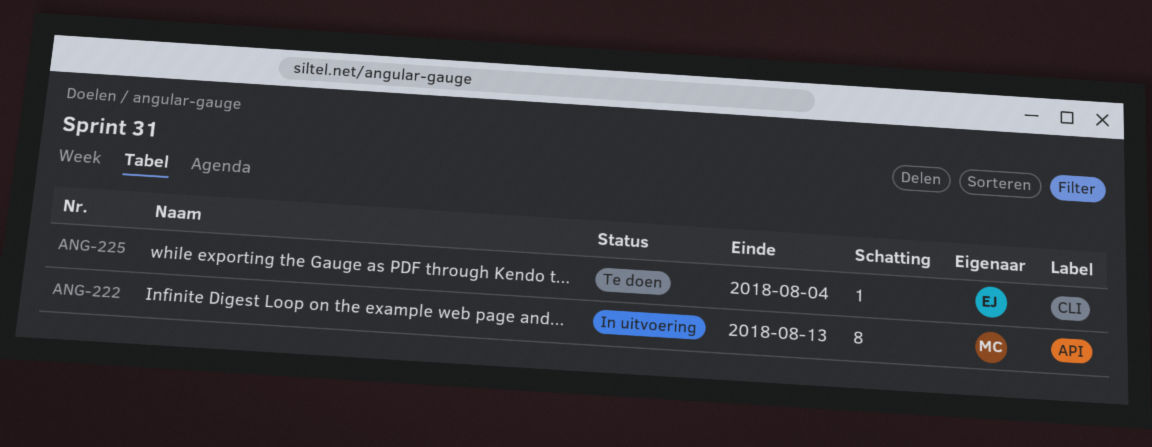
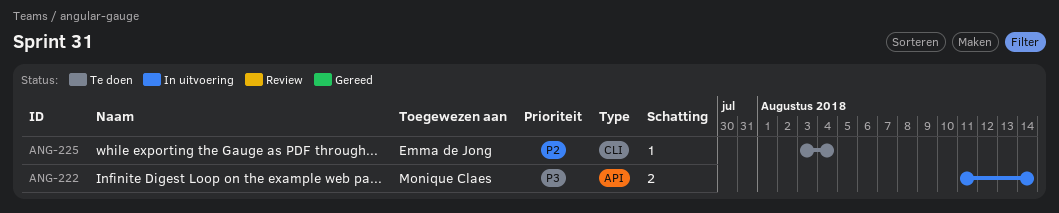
ANG-222, estimate: 8 -> 2
ANG-222, due: Aug 13 -> Aug 14

